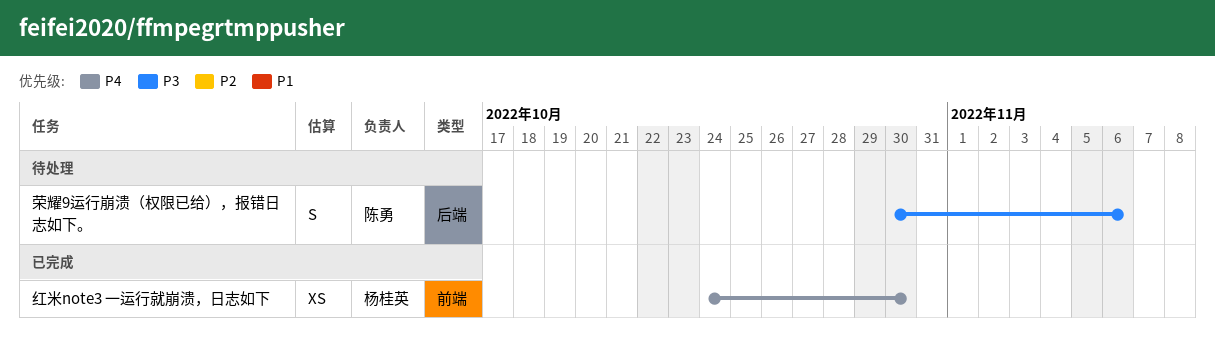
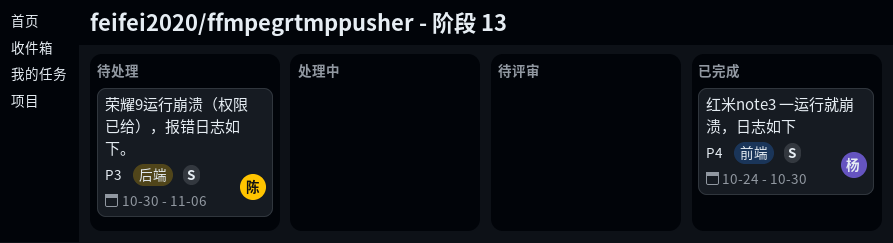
红米note3 一运行就崩溃，日志如下, estimate: XS -> S

